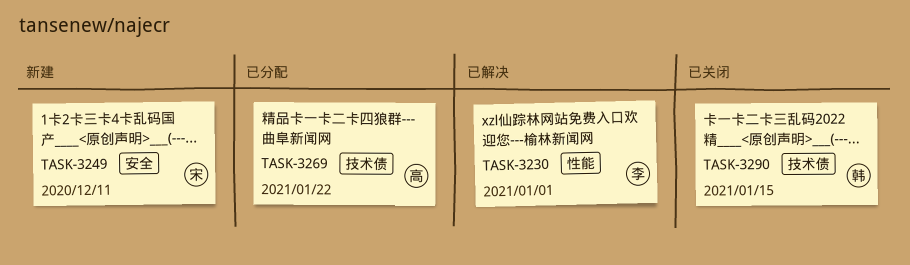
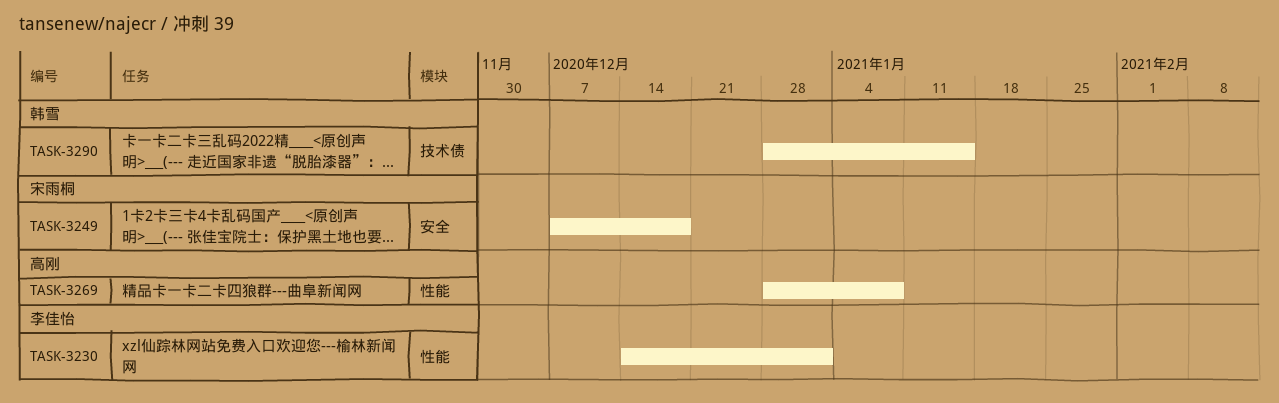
TASK-3249, due: Dec 11 -> Dec 18
TASK-3269, label: 技术债 -> 性能
TASK-3269, due: Jan 22 -> Jan 8

